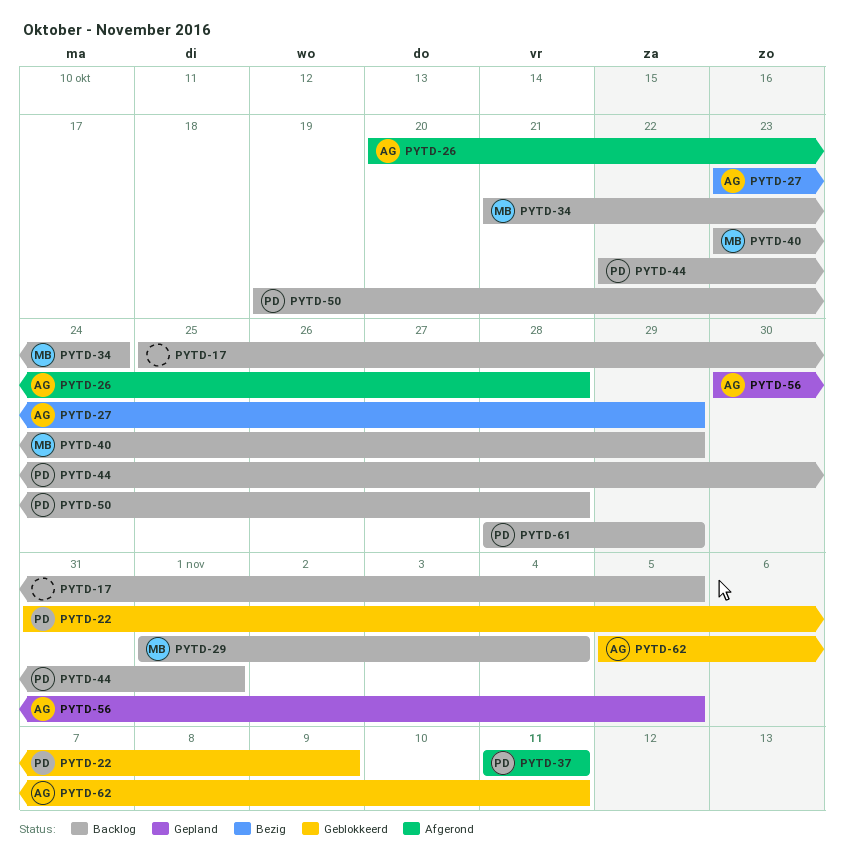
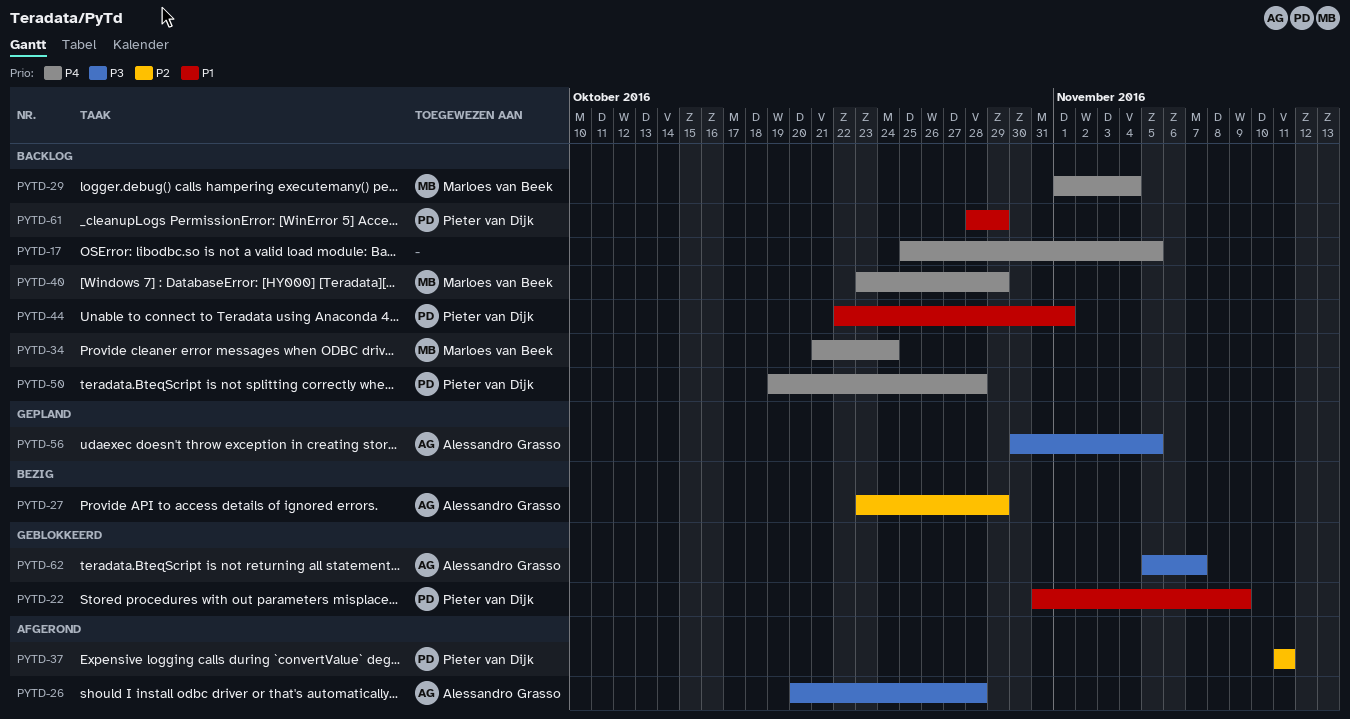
PYTD-62, due: Nov 11 -> Nov 7

